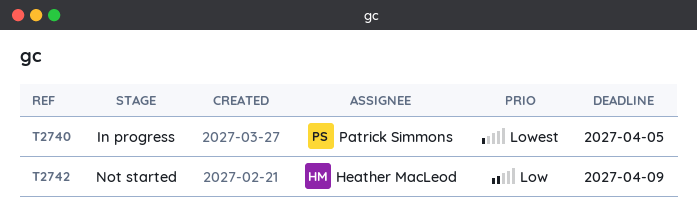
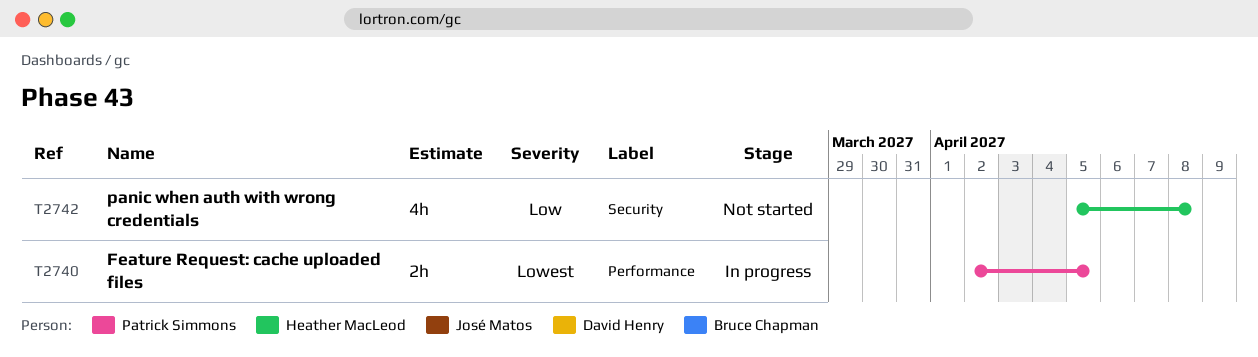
T2742, due: Apr 9 -> Apr 8

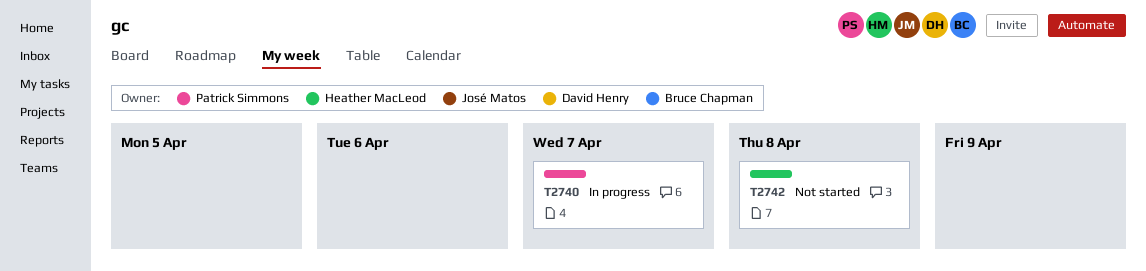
T2740, due: Apr 5 -> Apr 7

